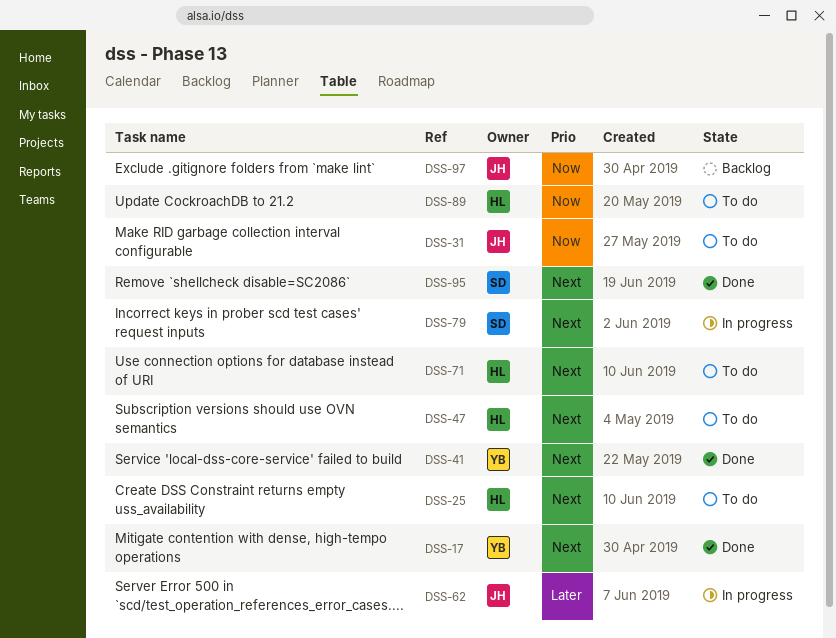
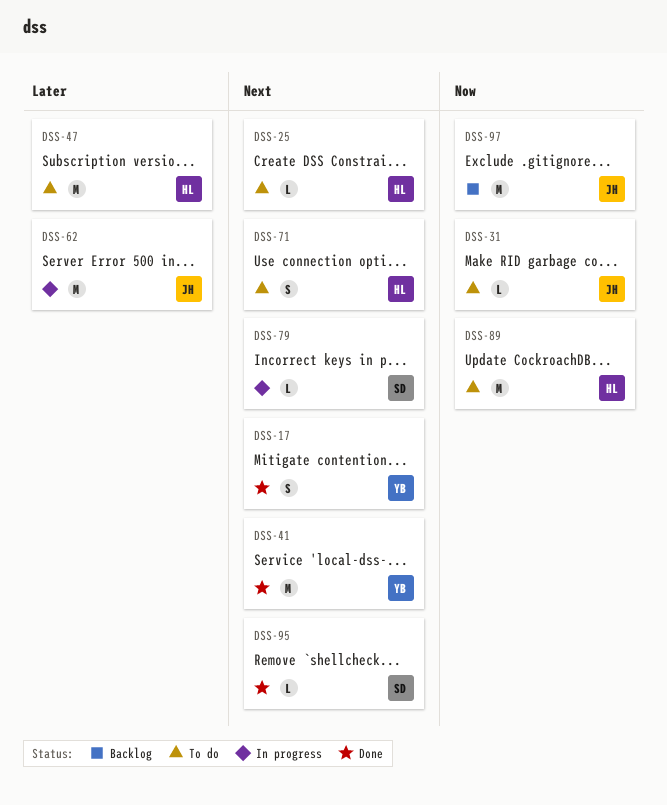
DSS-47, priority: Next -> Later

